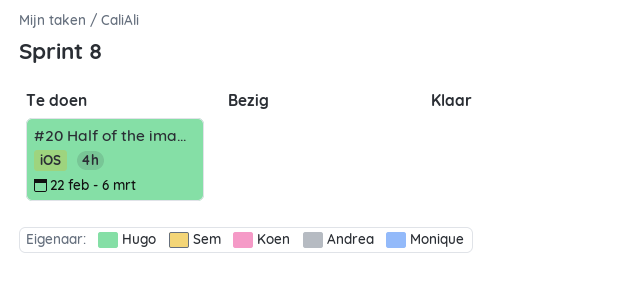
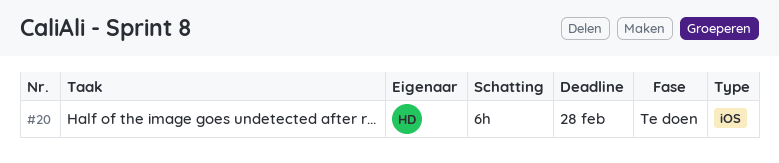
#20, estimate: 4h -> 6h
#20, due: Mar 6 -> Feb 28

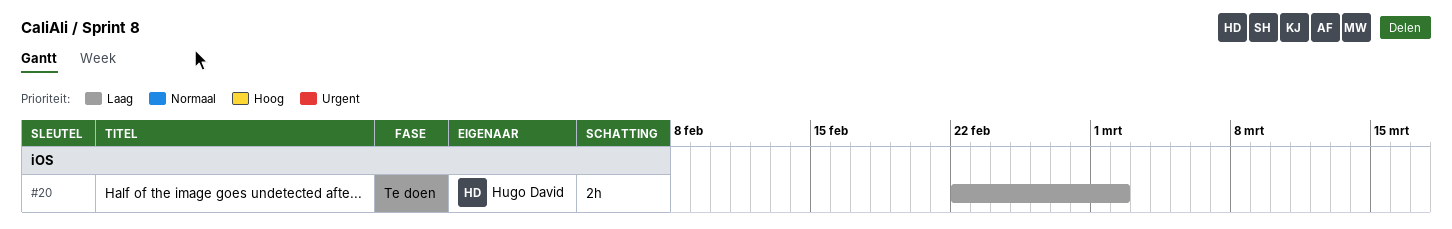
#20, estimate: 6h -> 2h
#20, due: Feb 28 -> Mar 2

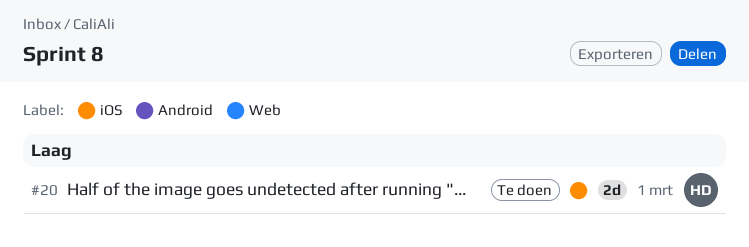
#20, estimate: 2h -> 2d
#20, due: Mar 2 -> Mar 1

